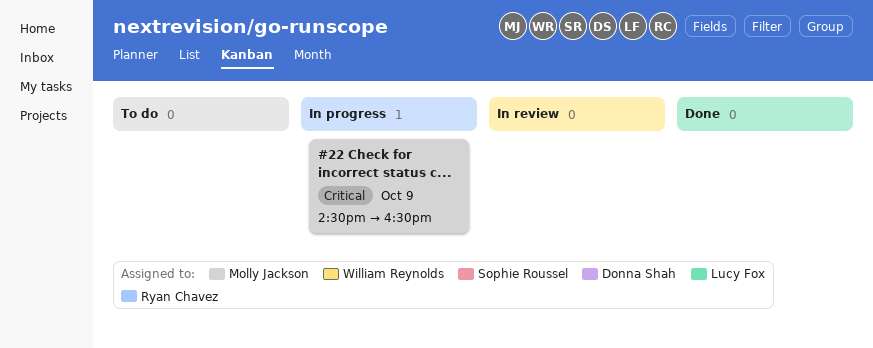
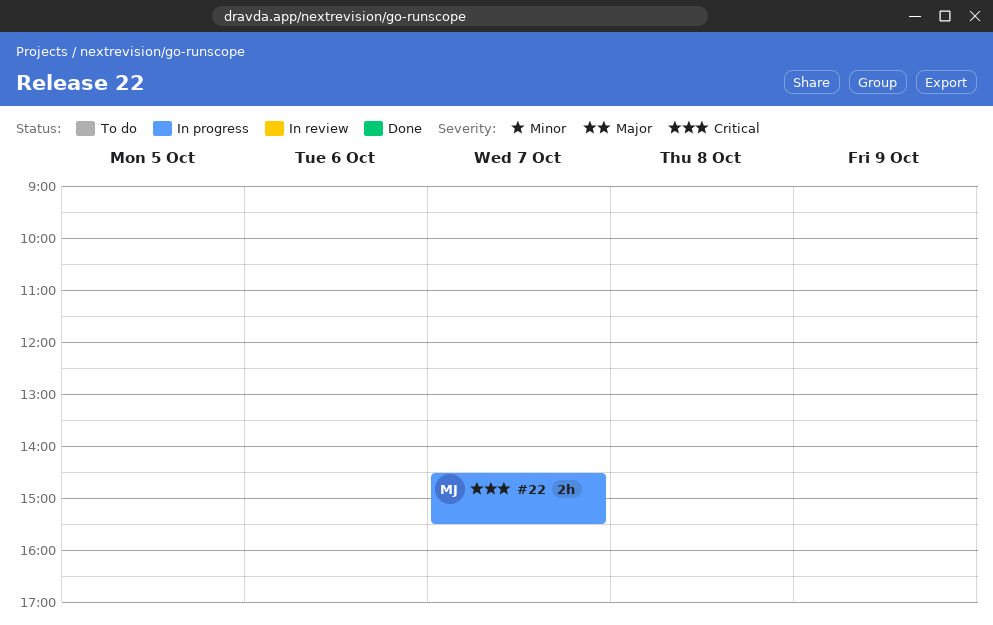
#22, day: Oct 9 -> Oct 7
#22, ends: 16:30 -> 15:30

